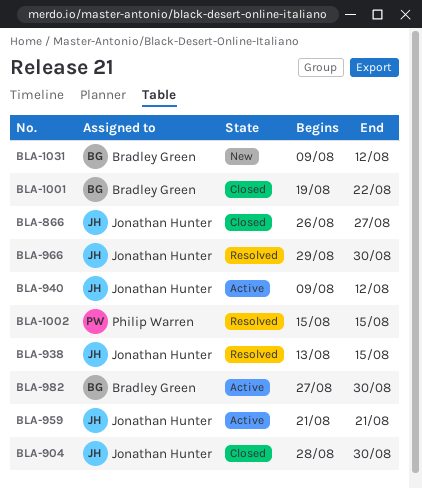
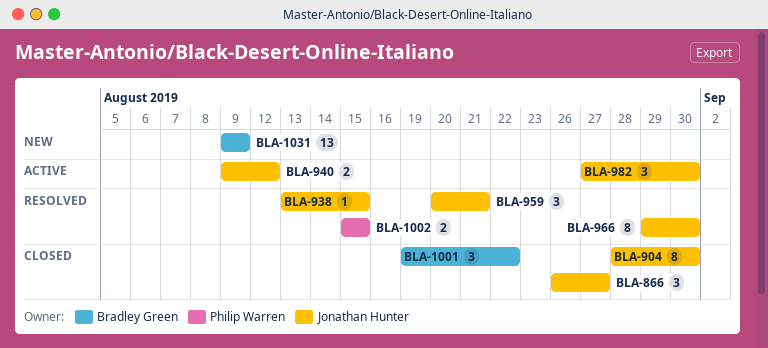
BLA-959, status: Active -> Resolved
BLA-959, start: Aug 21 -> Aug 20
BLA-982, owner: Bradley Green -> Jonathan Hunter
BLA-1031, due: Aug 12 -> Aug 9

